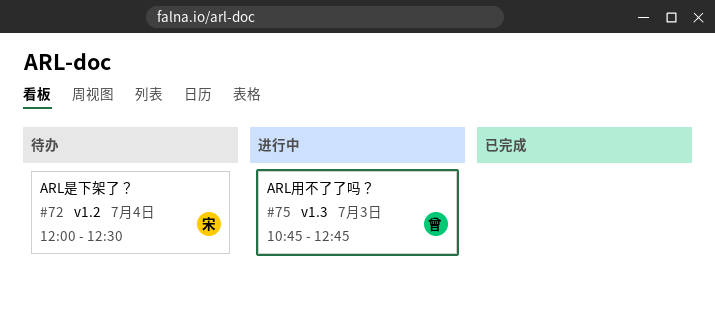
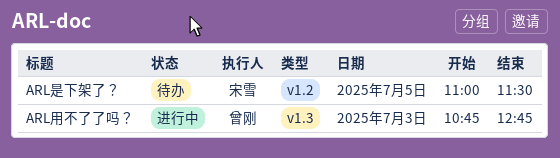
ARL是下架了？, day: Jul 4 -> Jul 5
ARL是下架了？, begins: 12:00 -> 11:00
ARL是下架了？, ends: 12:30 -> 11:30

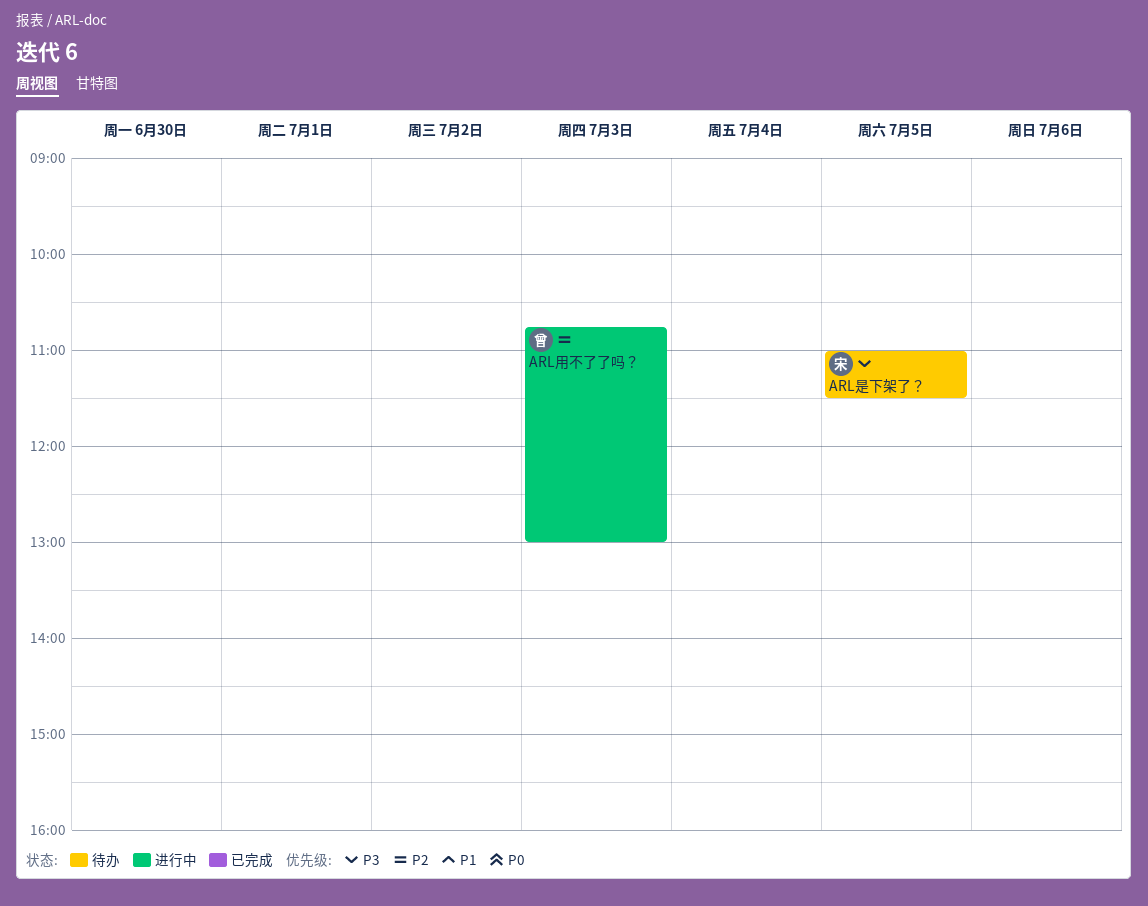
ARL用不了了吗？, ends: 12:45 -> 13:00

